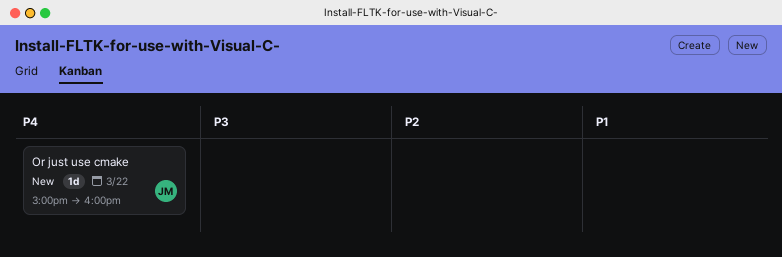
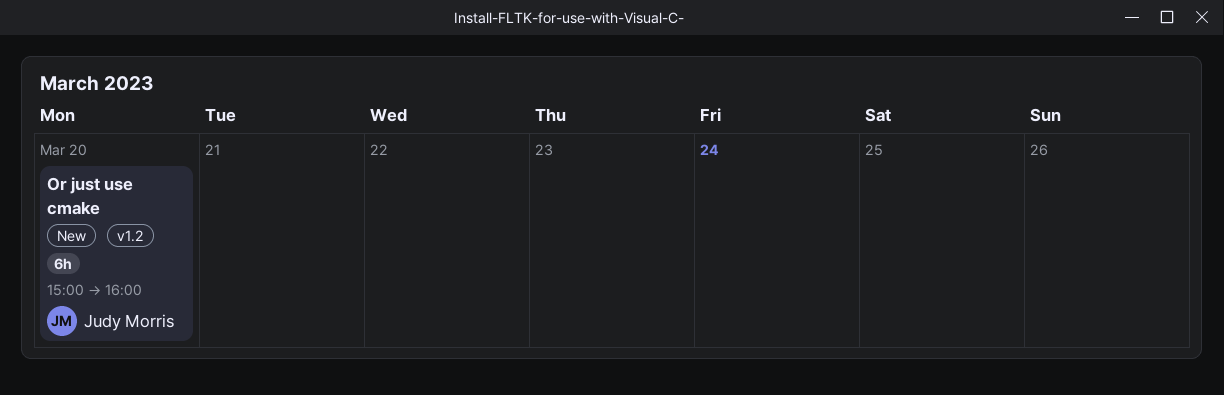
Or just use cmake, estimate: 1d -> 6h
Or just use cmake, day: Mar 22 -> Mar 20

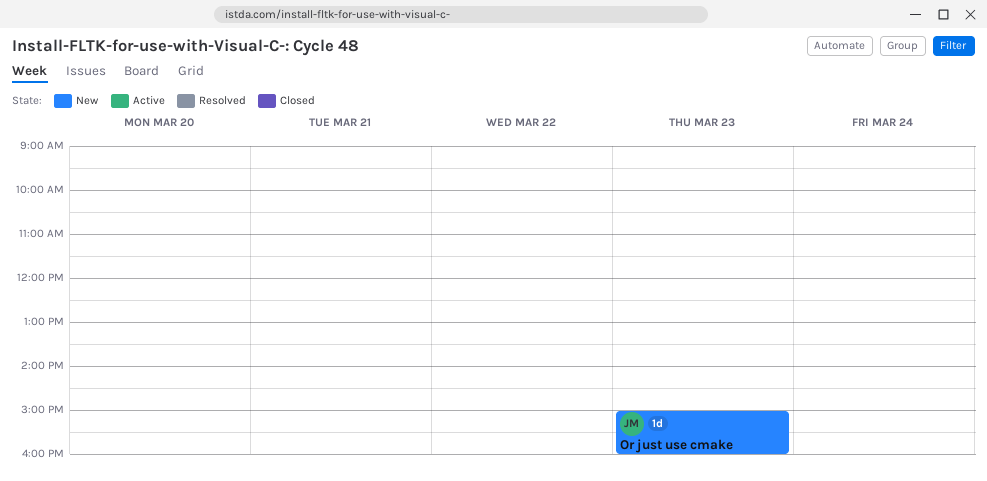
Or just use cmake, estimate: 6h -> 1d
Or just use cmake, day: Mar 20 -> Mar 23

